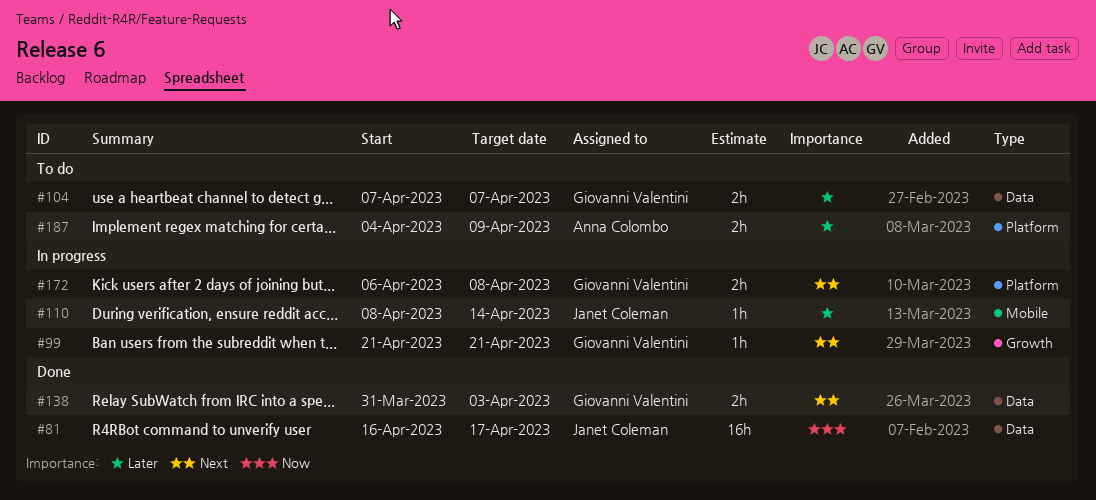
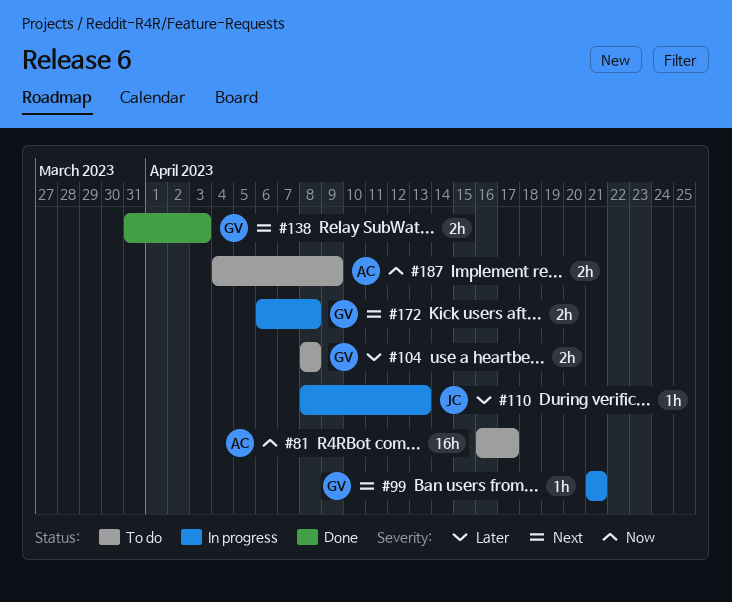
#81, status: Done -> To do
#81, owner: Janet Coleman -> Anna Colombo
#104, start: Apr 7 -> Apr 8
#104, due: Apr 7 -> Apr 8
#110, due: Apr 14 -> Apr 13
#187, priority: Later -> Now

